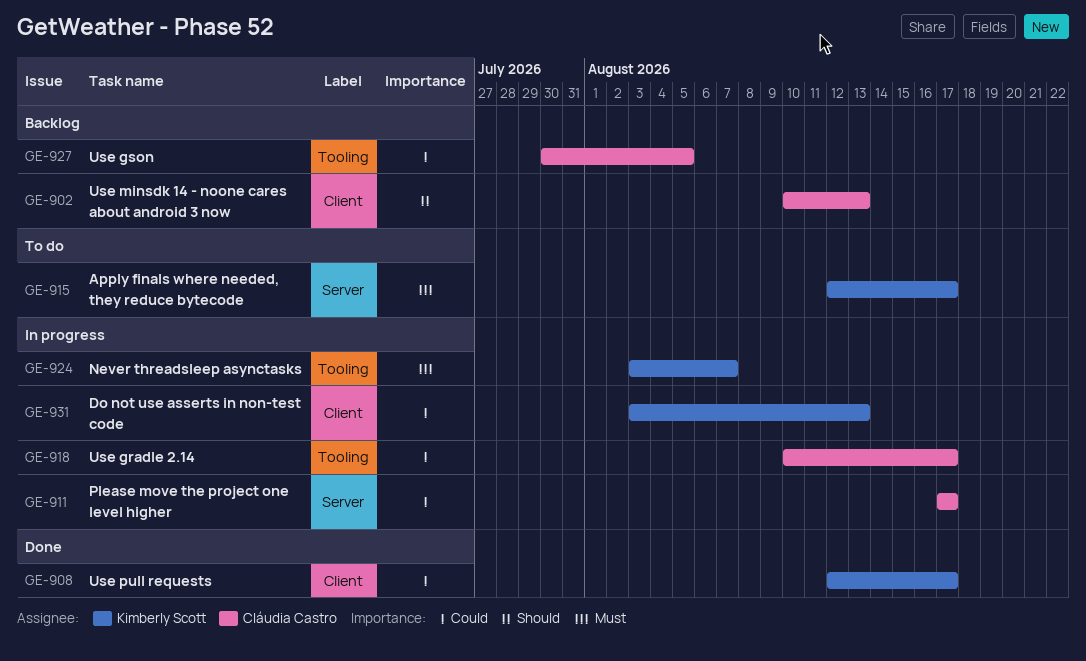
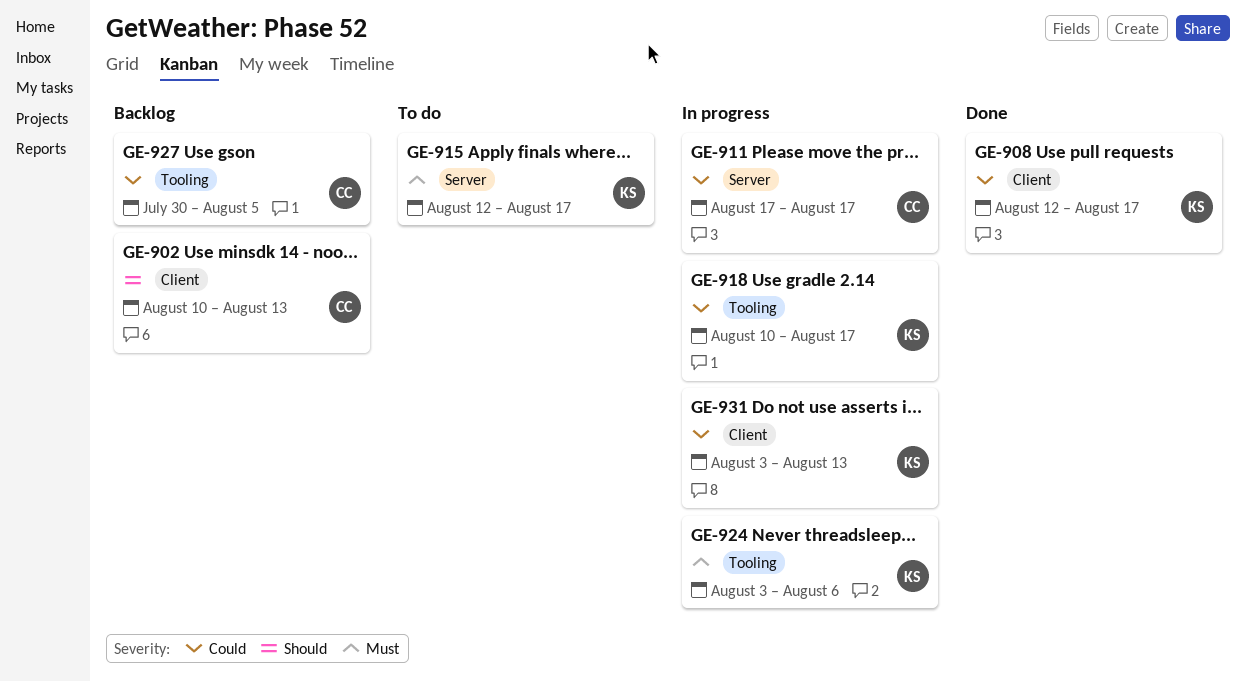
GE-918, owner: Cláudia Castro -> Kimberly Scott
GE-924, due: Aug 7 -> Aug 6

